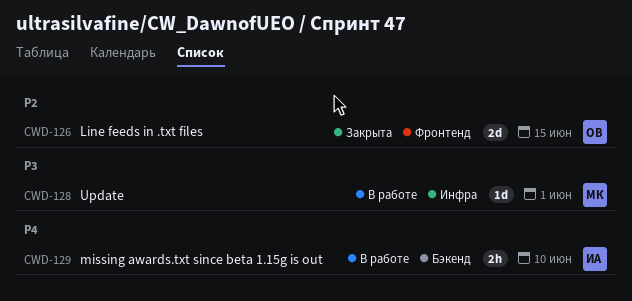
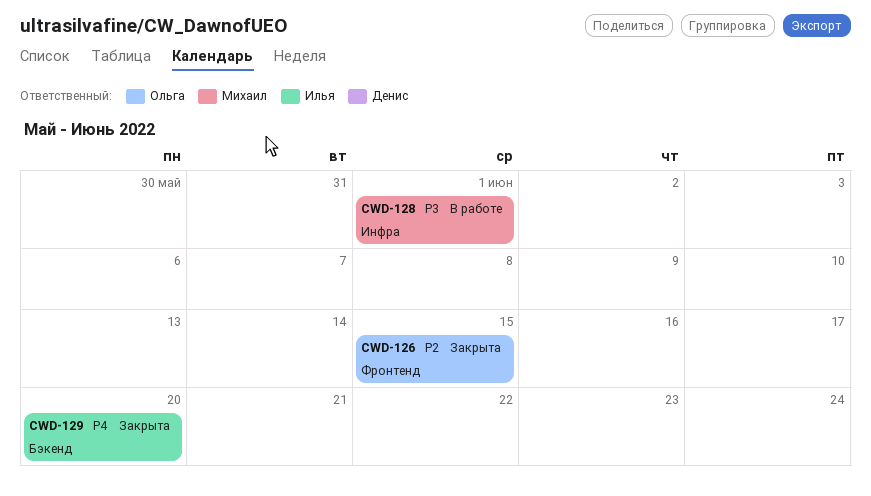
CWD-129, status: В работе -> Закрыта
CWD-129, due: Jun 10 -> Jun 20

